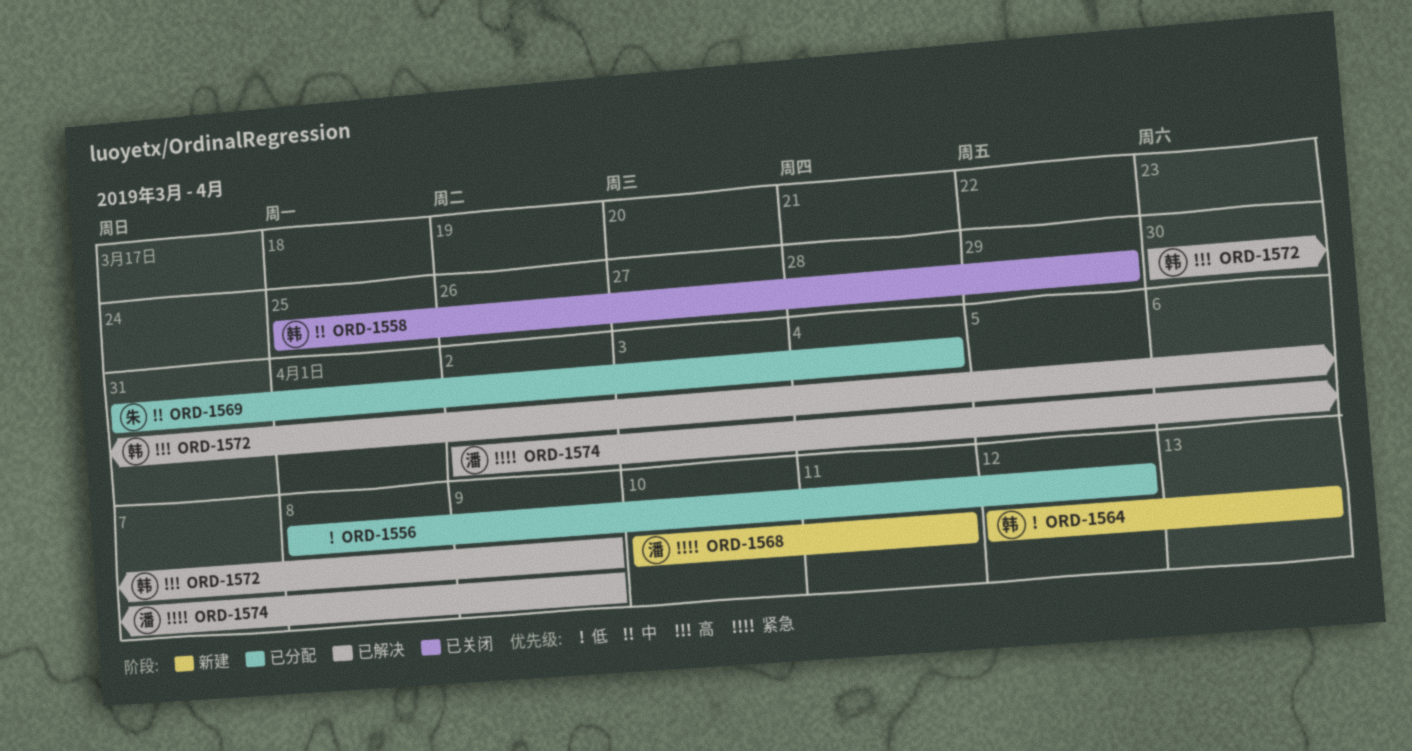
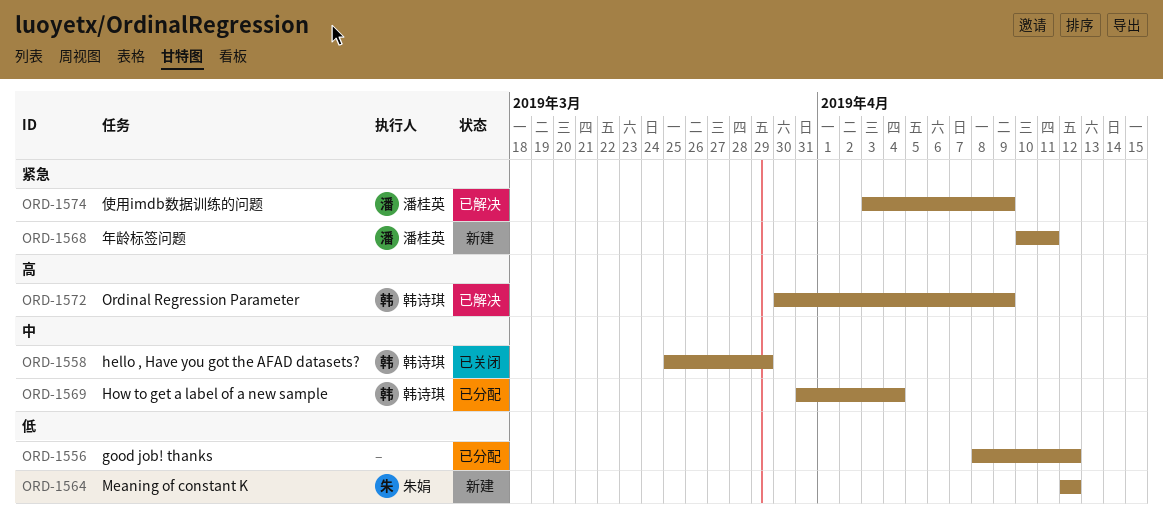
ORD-1564, owner: 韩诗琪 -> 朱娟
ORD-1564, due: Apr 13 -> Apr 12
ORD-1569, owner: 朱娟 -> 韩诗琪
ORD-1574, start: Apr 2 -> Apr 3

